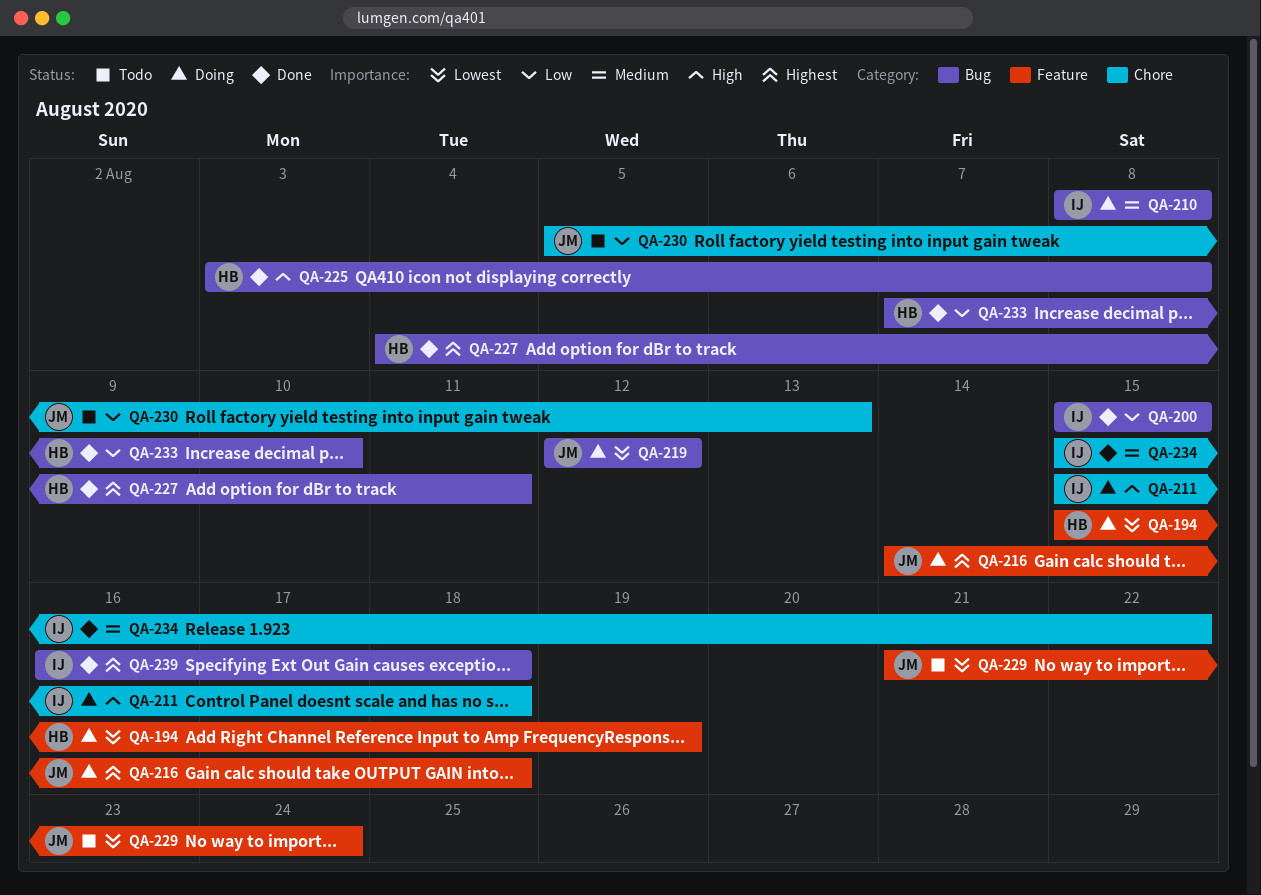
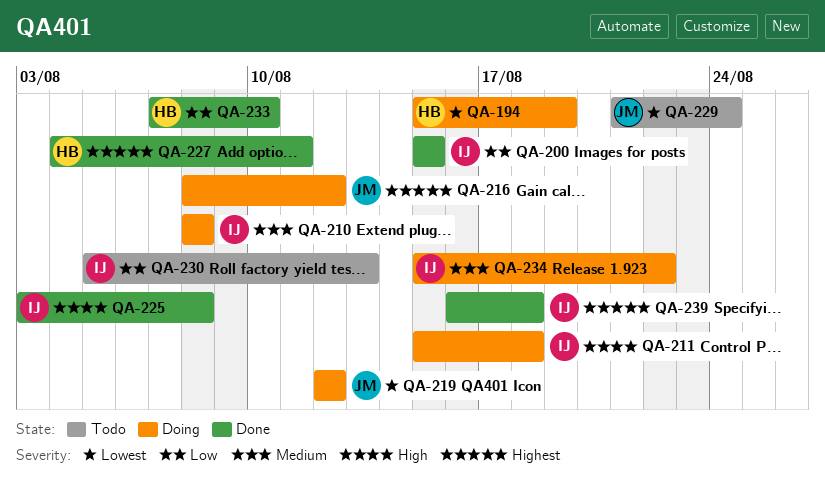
QA-216, start: Aug 14 -> Aug 8
QA-216, due: Aug 18 -> Aug 12
QA-225, owner: HB -> IJ
QA-230, owner: JM -> IJ
QA-234, status: Done -> Doing

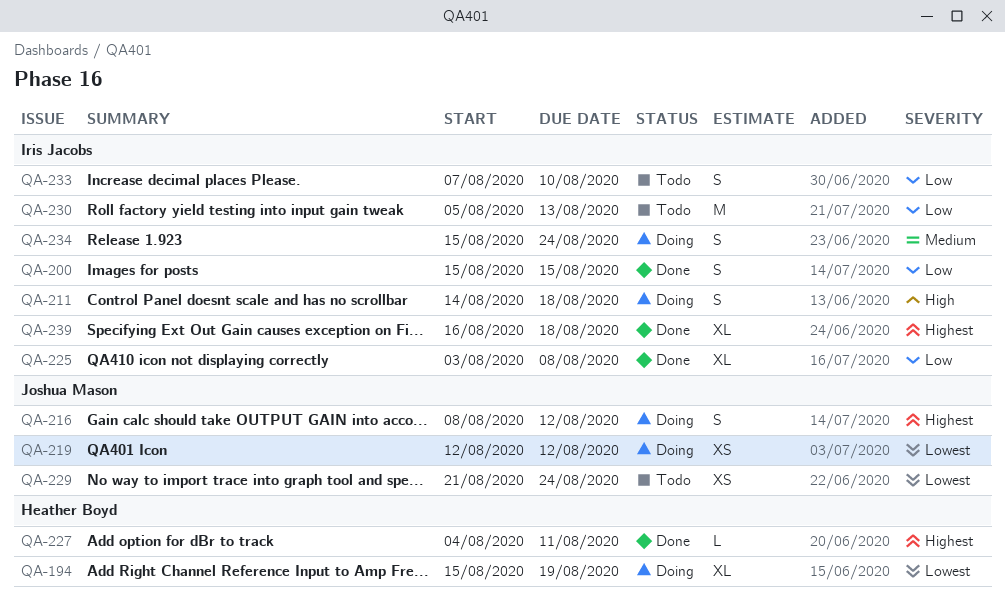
QA-210: present -> none
QA-211, start: Aug 15 -> Aug 14
QA-225, priority: High -> Low
QA-233, status: Done -> Todo
QA-233, owner: Heather Boyd -> Iris Jacobs
QA-234, due: Aug 22 -> Aug 24

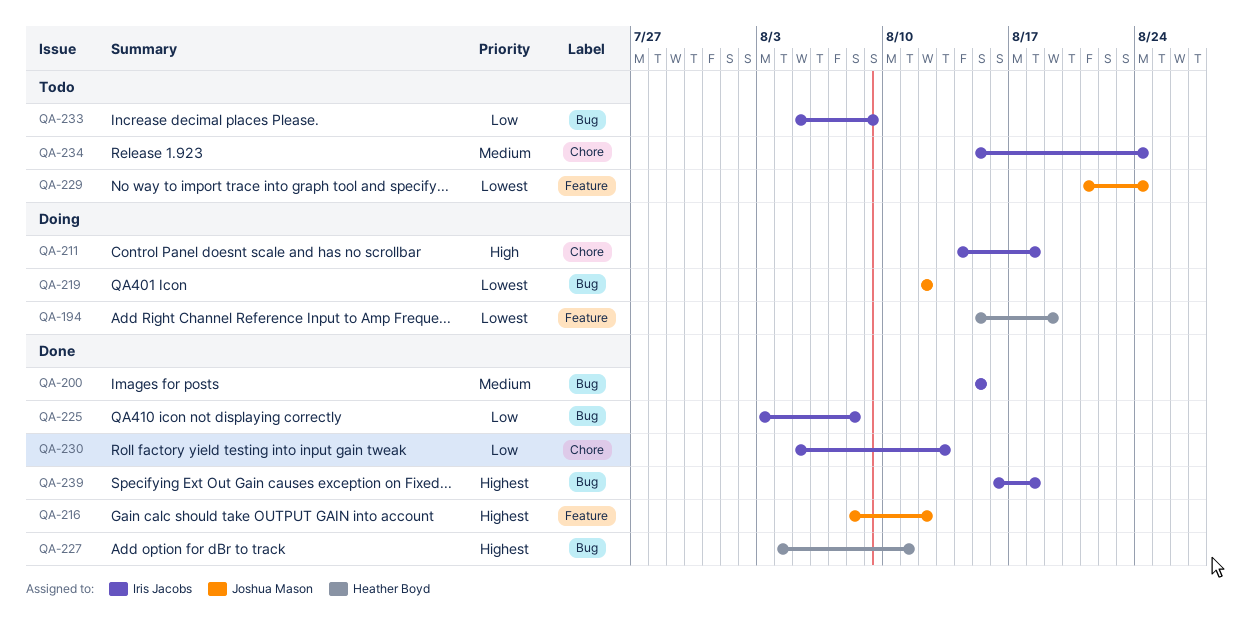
QA-200, priority: Low -> Medium
QA-216, status: Doing -> Done
QA-230, status: Todo -> Done
QA-233, start: Aug 7 -> Aug 5
QA-233, due: Aug 10 -> Aug 9
QA-234, status: Doing -> Todo

